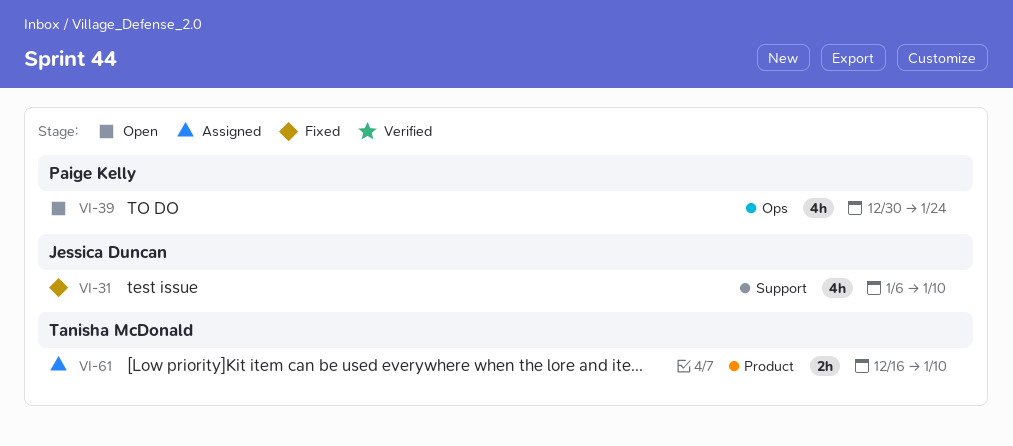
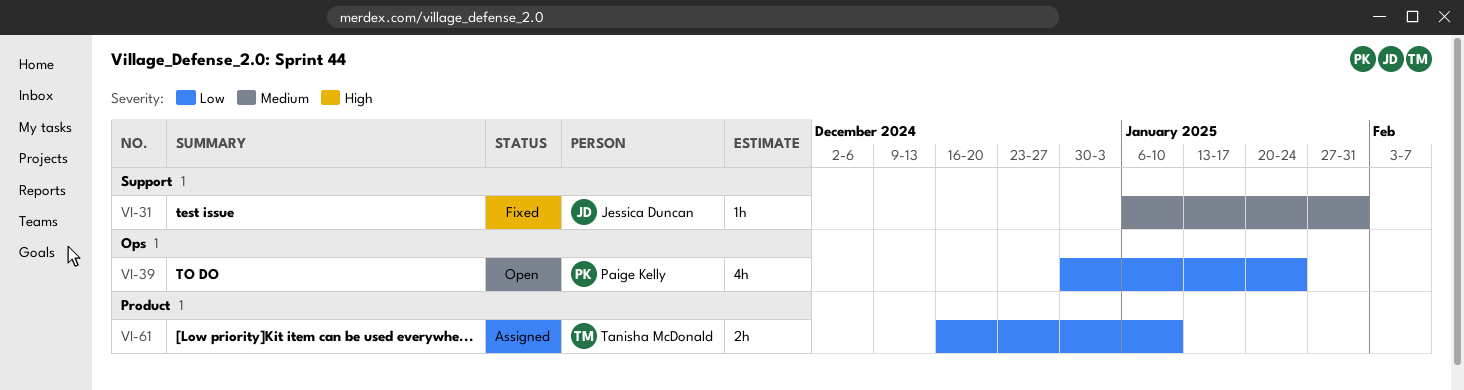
VI-31, estimate: 4h -> 1h
VI-31, due: Jan 10 -> Jan 31

